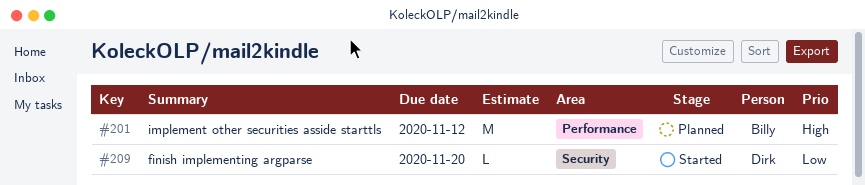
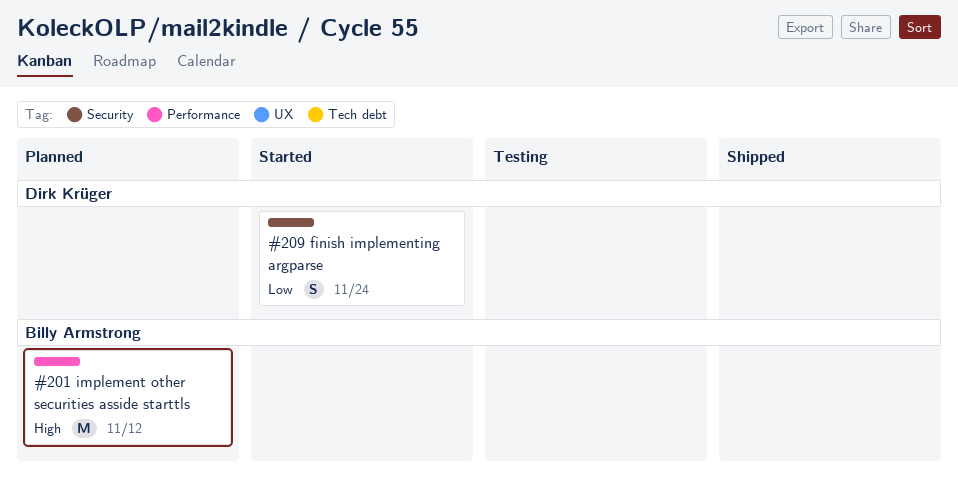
#209, estimate: L -> S
#209, due: Nov 20 -> Nov 24

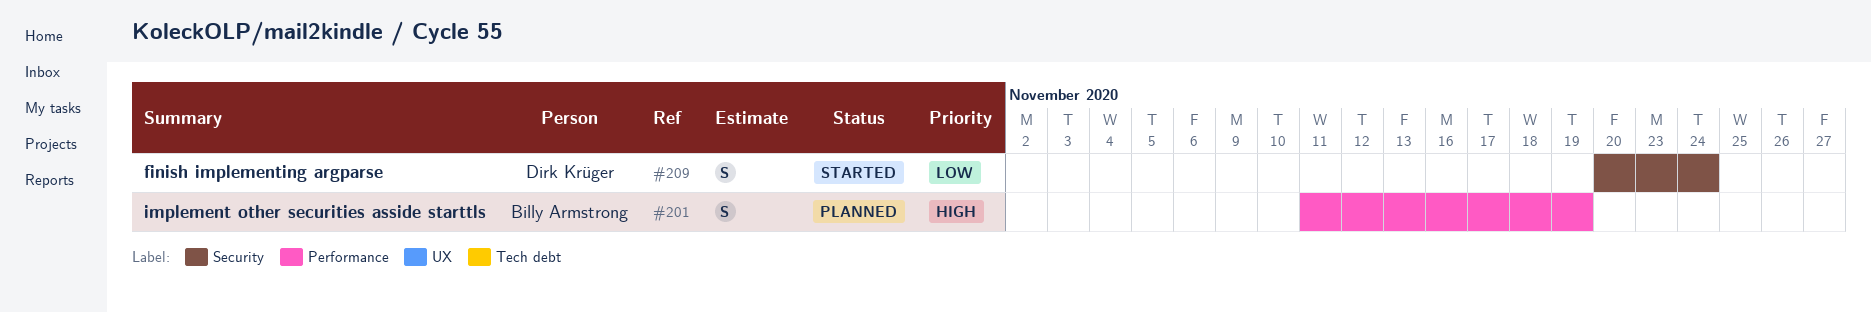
#201, estimate: M -> S
#201, due: Nov 12 -> Nov 19

